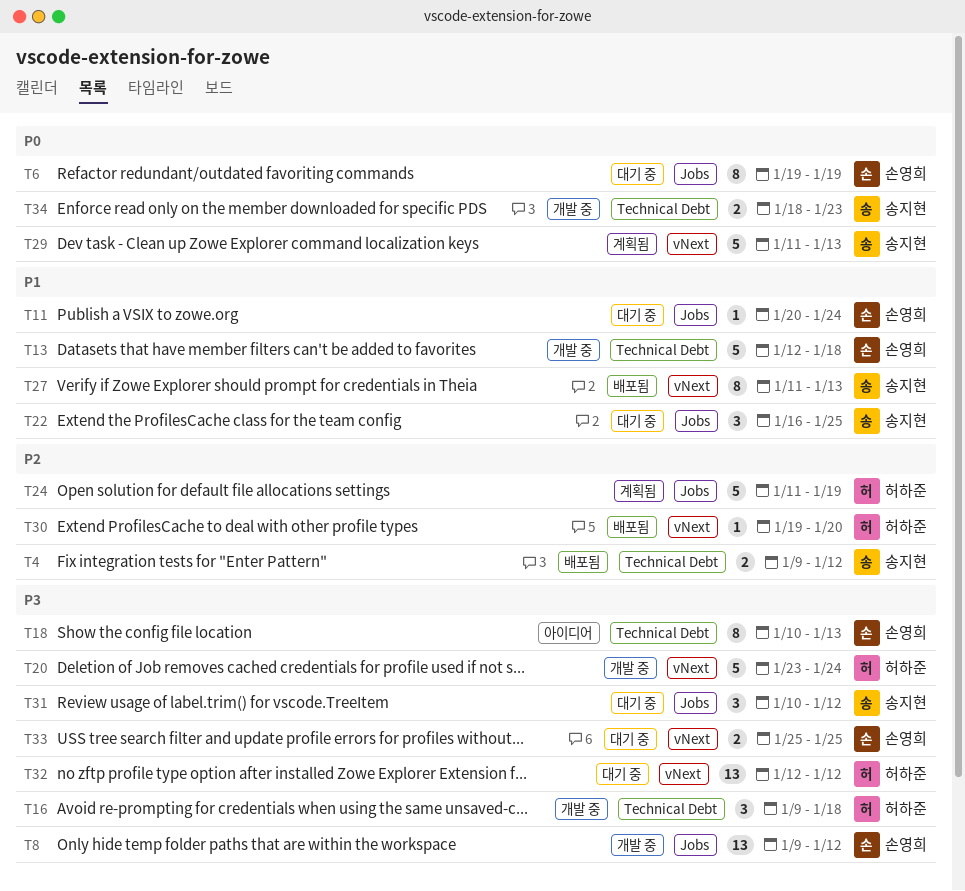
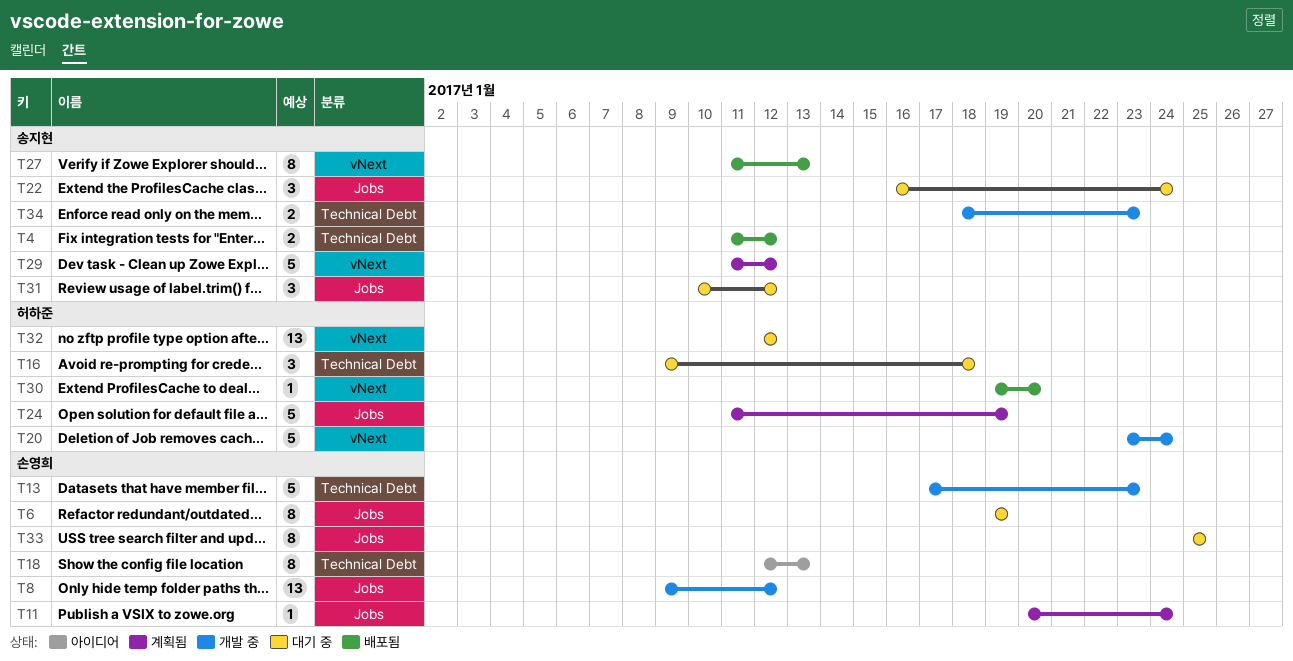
T4, start: Jan 9 -> Jan 11
T11, status: 대기 중 -> 계획됨
T13, start: Jan 12 -> Jan 17
T13, due: Jan 18 -> Jan 23
T16, status: 개발 중 -> 대기 중
T18, start: Jan 10 -> Jan 12
T22, due: Jan 25 -> Jan 24
T29, due: Jan 13 -> Jan 12
T33, label: vNext -> Jobs
T33, estimate: 2 -> 8

